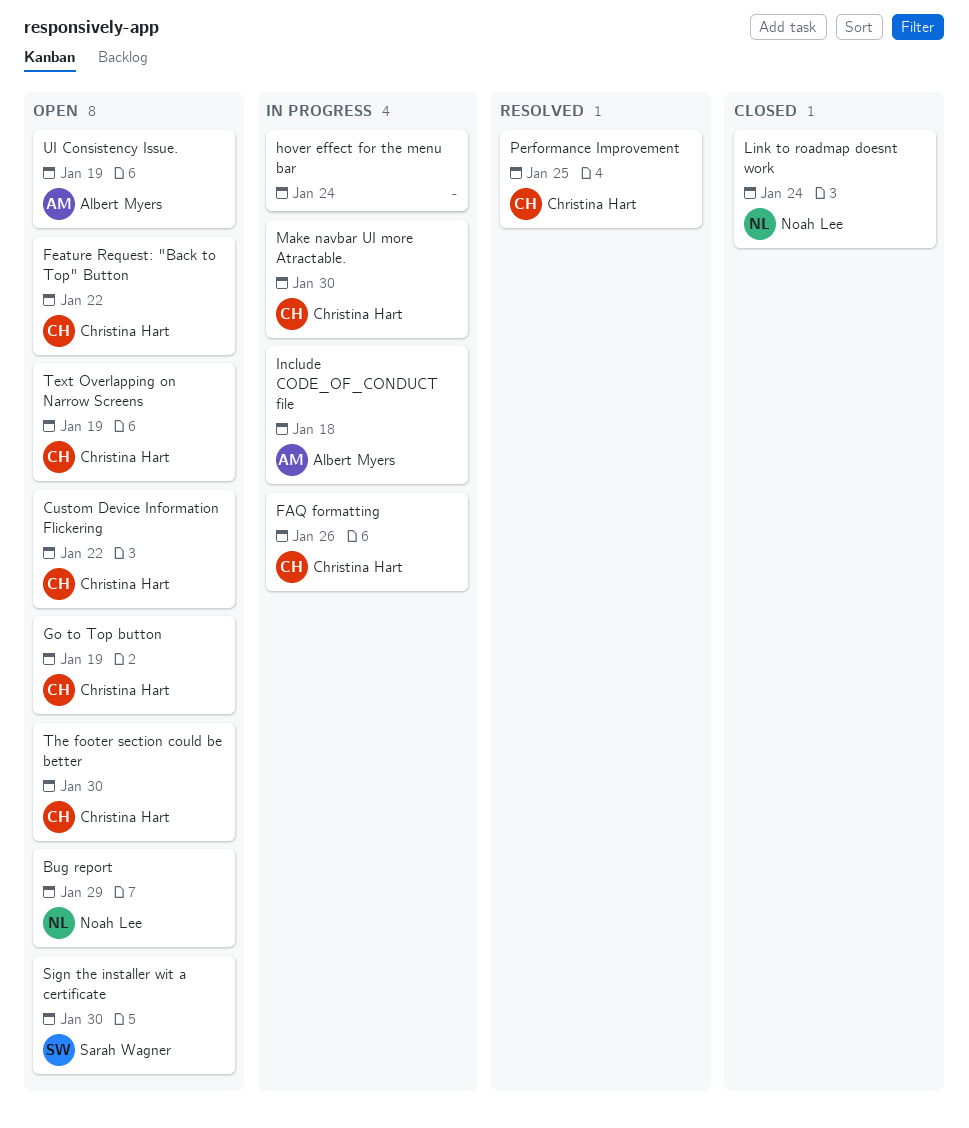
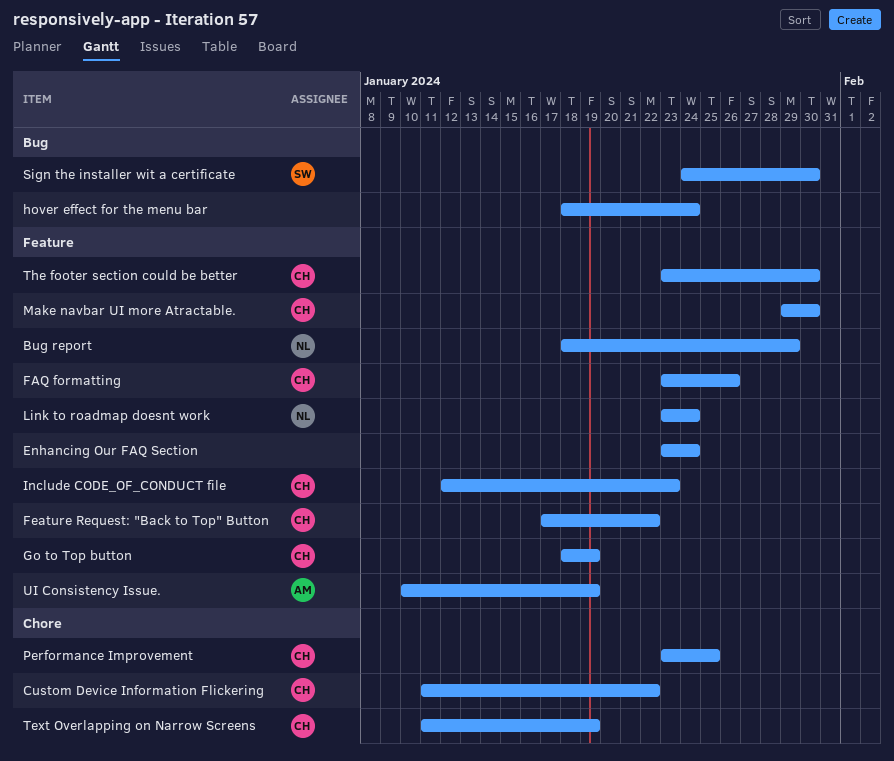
Enhancing Our FAQ Section: none -> present
Include CODE_OF_CONDUCT file, owner: Albert Myers -> Christina Hart
Include CODE_OF_CONDUCT file, due: Jan 18 -> Jan 23

